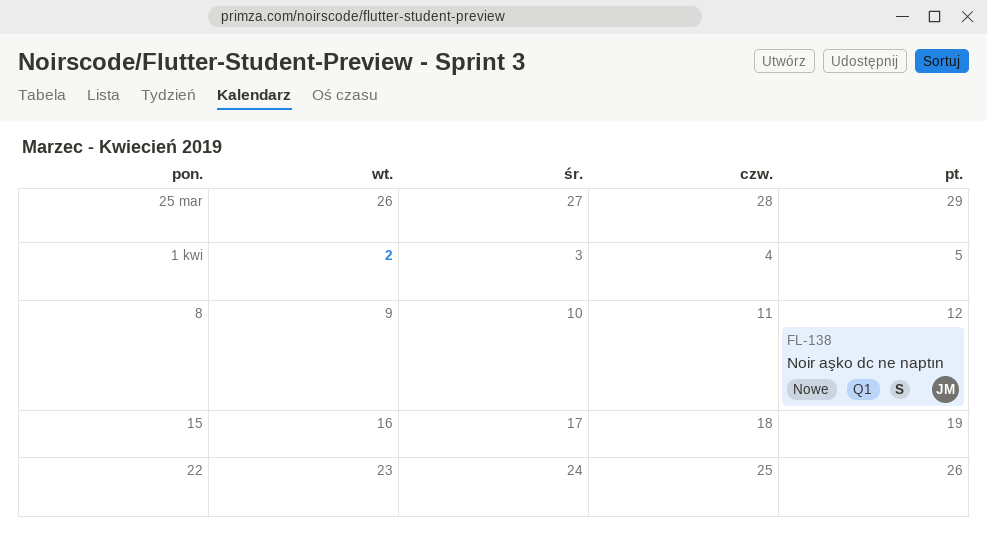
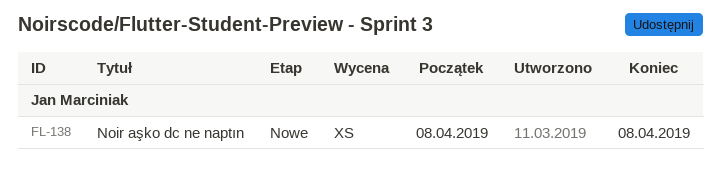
FL-138, estimate: S -> XS
FL-138, due: Apr 12 -> Apr 8

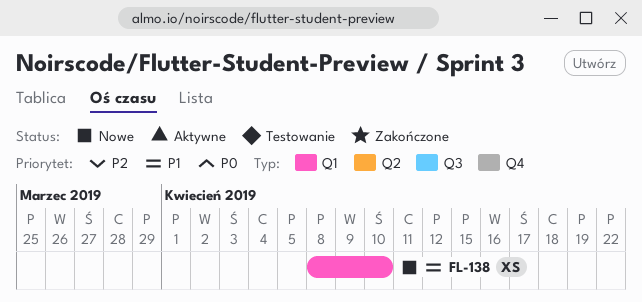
FL-138, due: Apr 8 -> Apr 10

